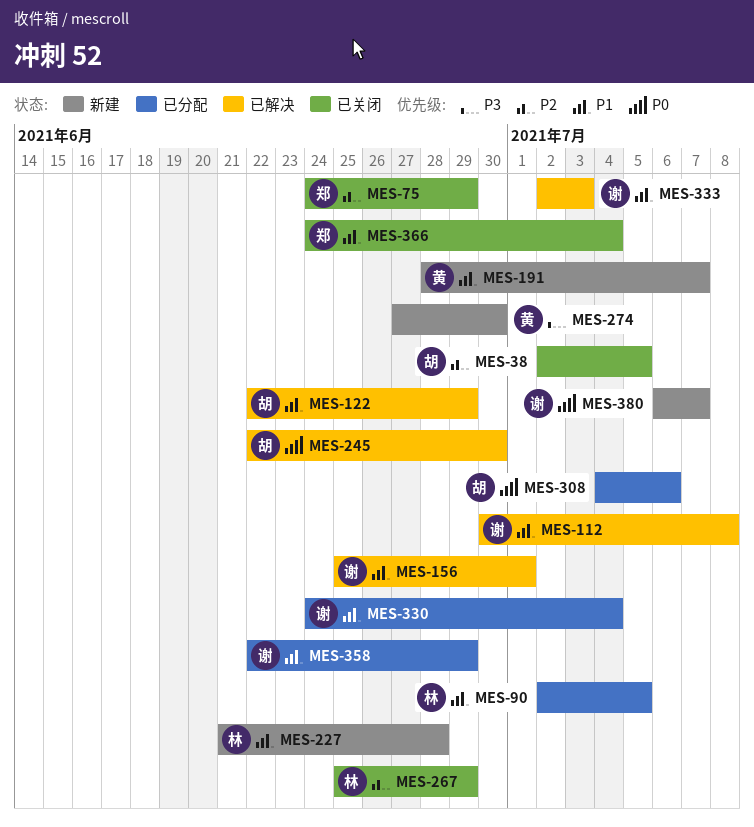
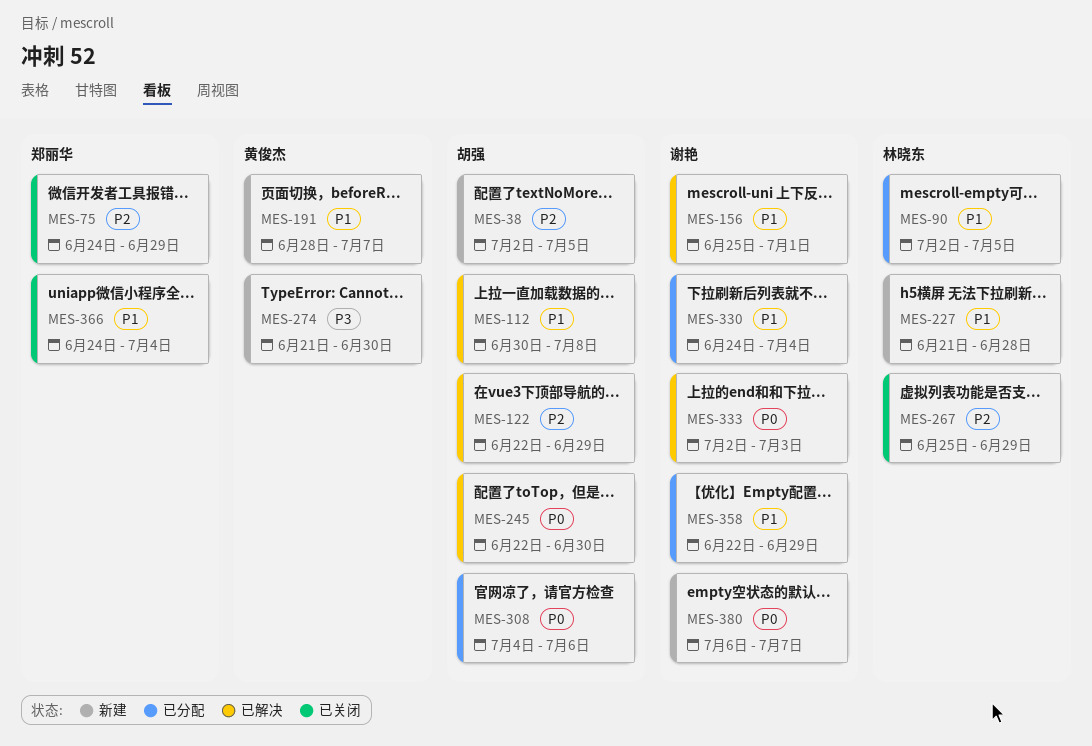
MES-38, status: 已关闭 -> 新建
MES-112, owner: 谢艳 -> 胡强
MES-122, priority: P1 -> P2
MES-274, start: Jun 27 -> Jun 21
MES-333, priority: P1 -> P0

